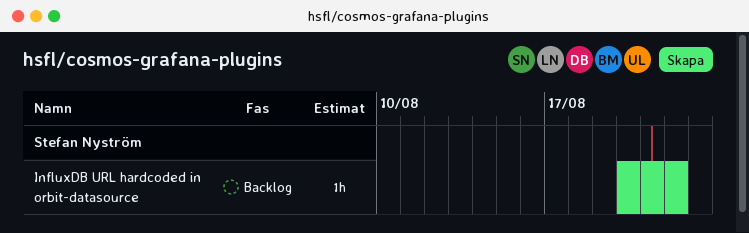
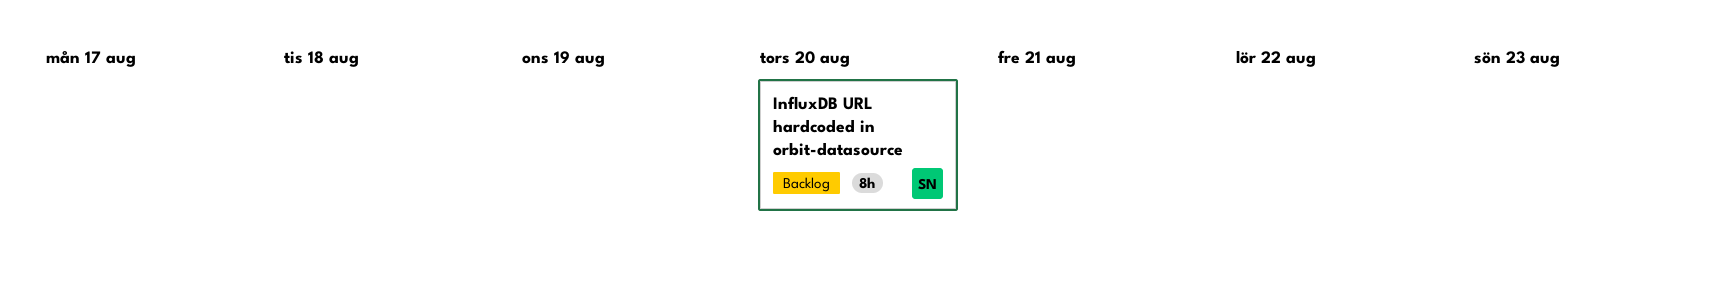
InfluxDB URL hardcoded in orbit-datasource, estimate: 1h -> 8h
InfluxDB URL hardcoded in orbit-datasource, due: Aug 22 -> Aug 20

